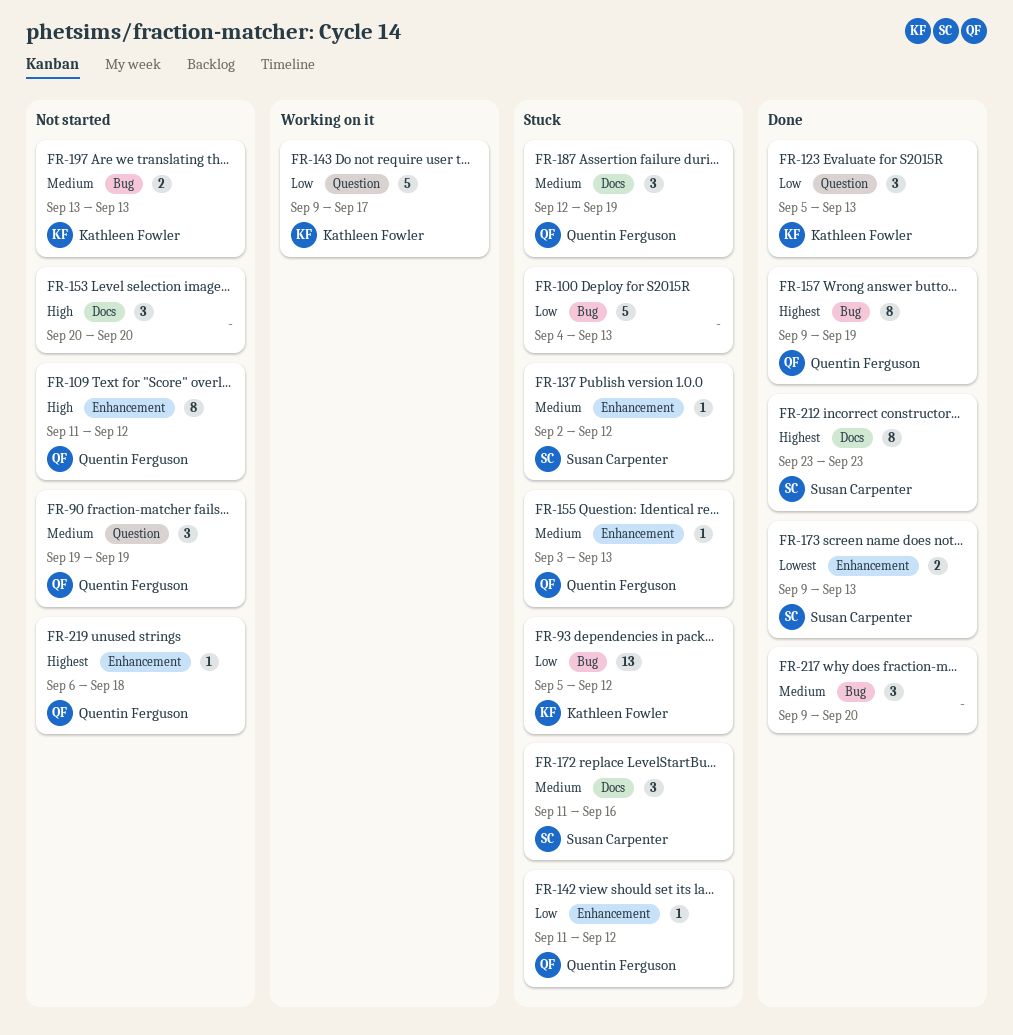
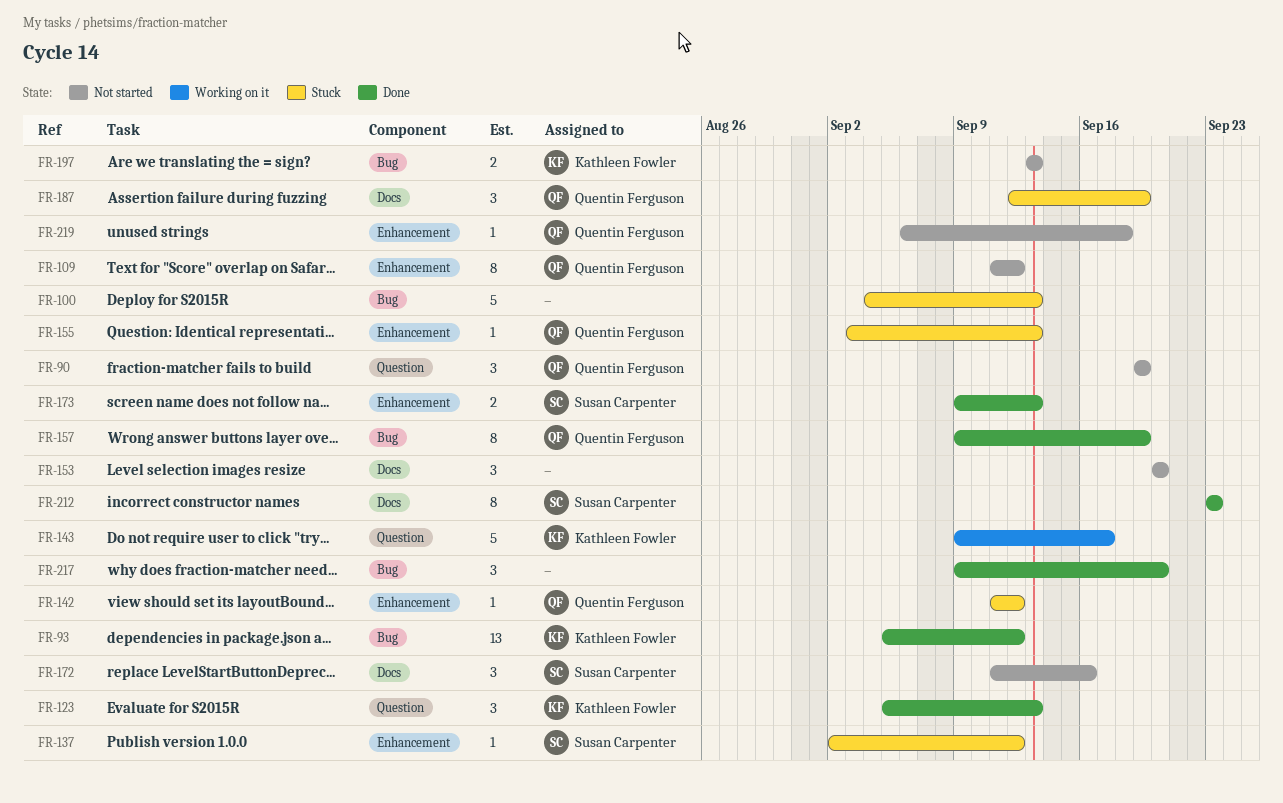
FR-93, status: Stuck -> Done
FR-172, status: Stuck -> Not started

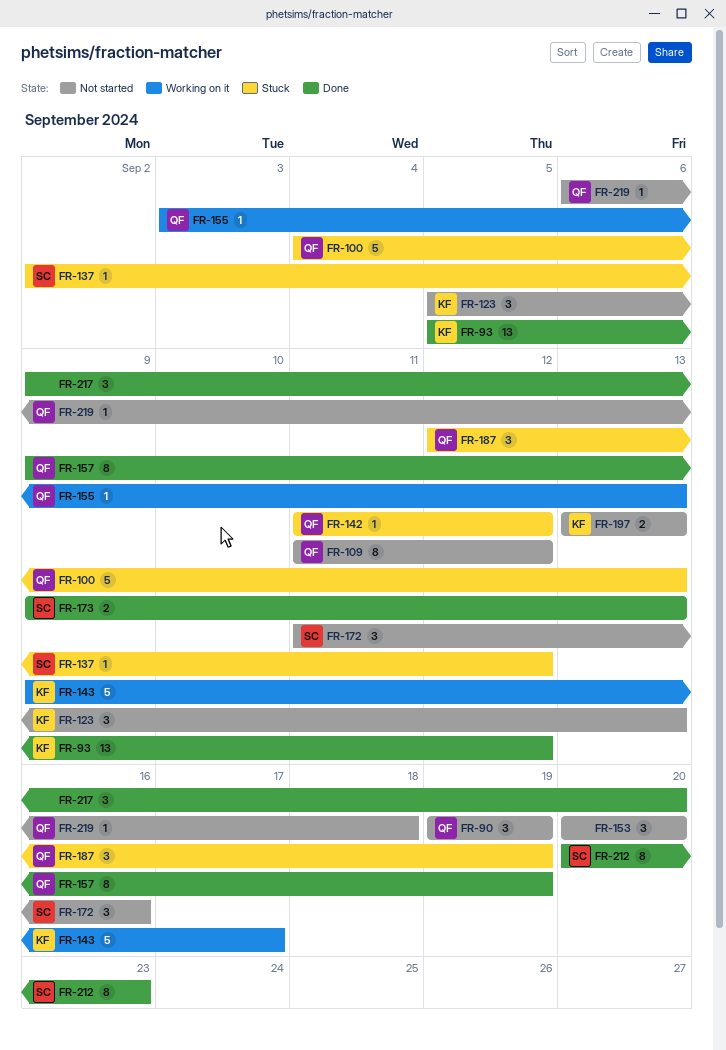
FR-100, owner: none -> Quentin Ferguson
FR-123, status: Done -> Not started
FR-155, status: Stuck -> Working on it
FR-212, start: Sep 23 -> Sep 20

